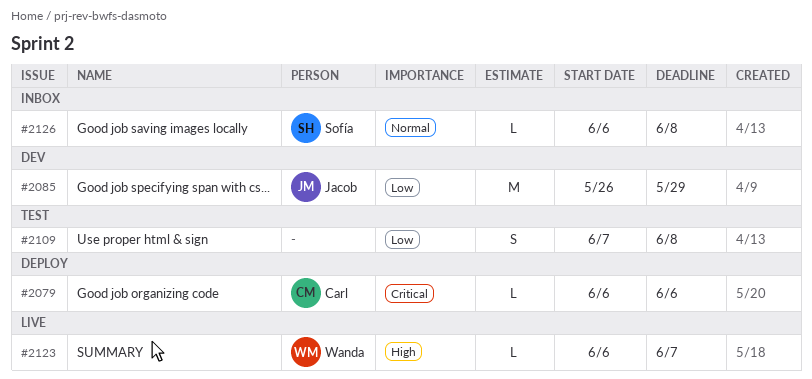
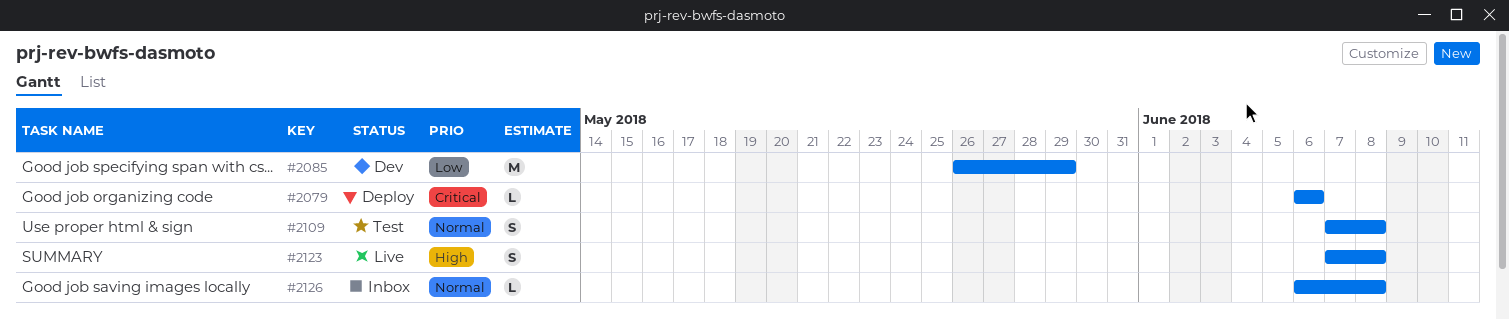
#2109, priority: Low -> Normal
#2123, estimate: L -> S
#2123, start: Jun 6 -> Jun 7
#2123, due: Jun 7 -> Jun 8

